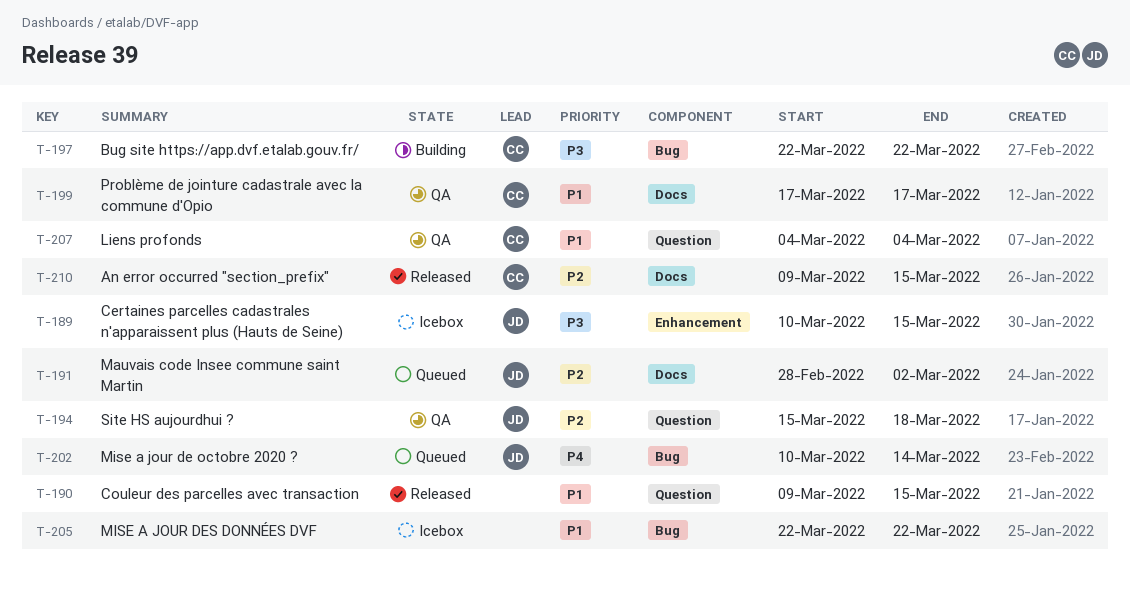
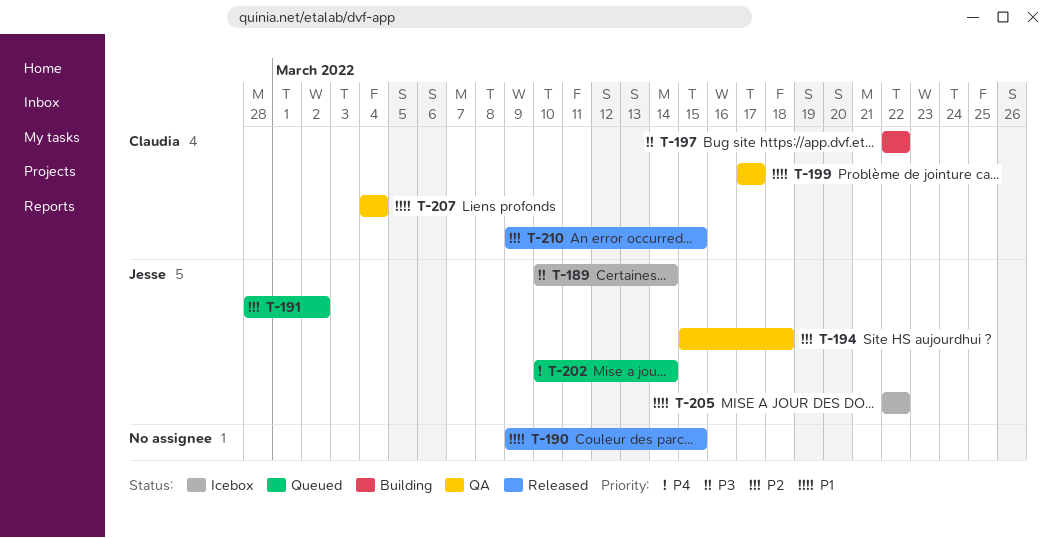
T-189, due: Mar 15 -> Mar 14
T-205, owner: none -> Jesse

